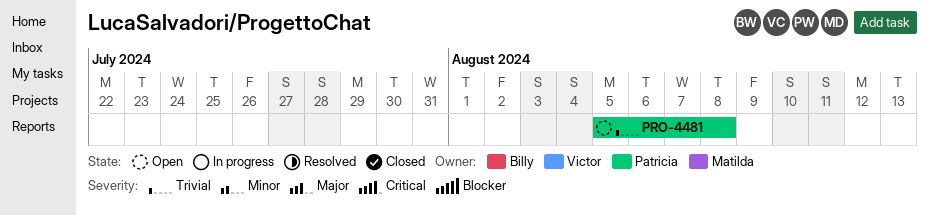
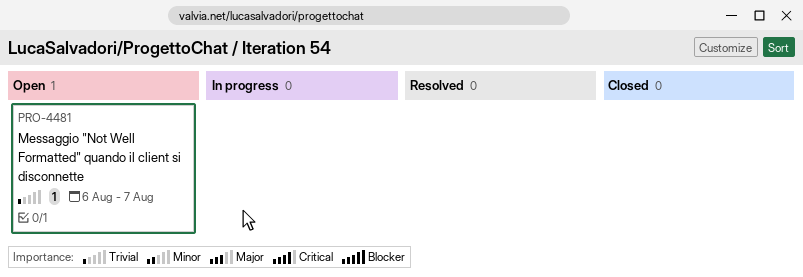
PRO-4481, start: Aug 5 -> Aug 6
PRO-4481, due: Aug 8 -> Aug 7

